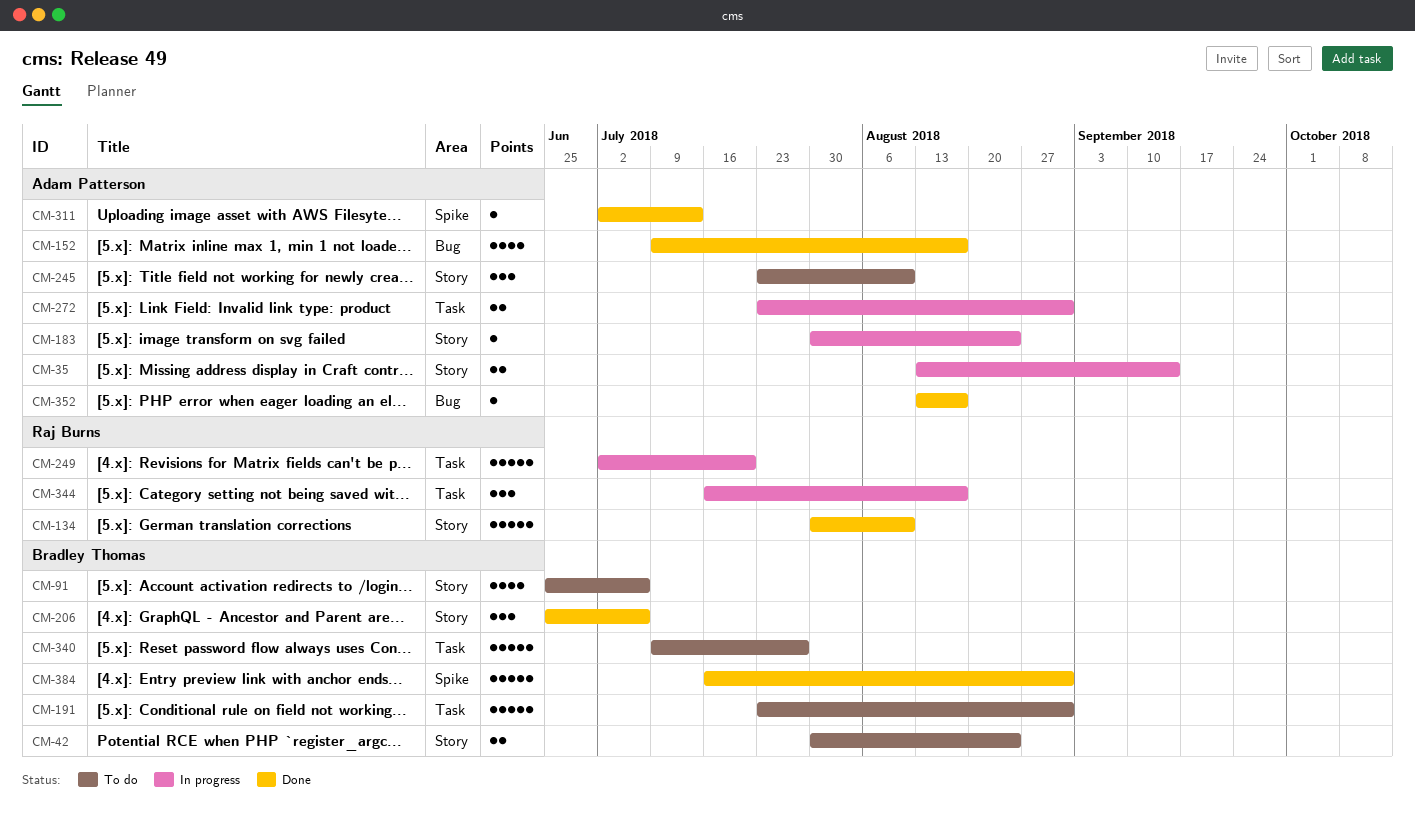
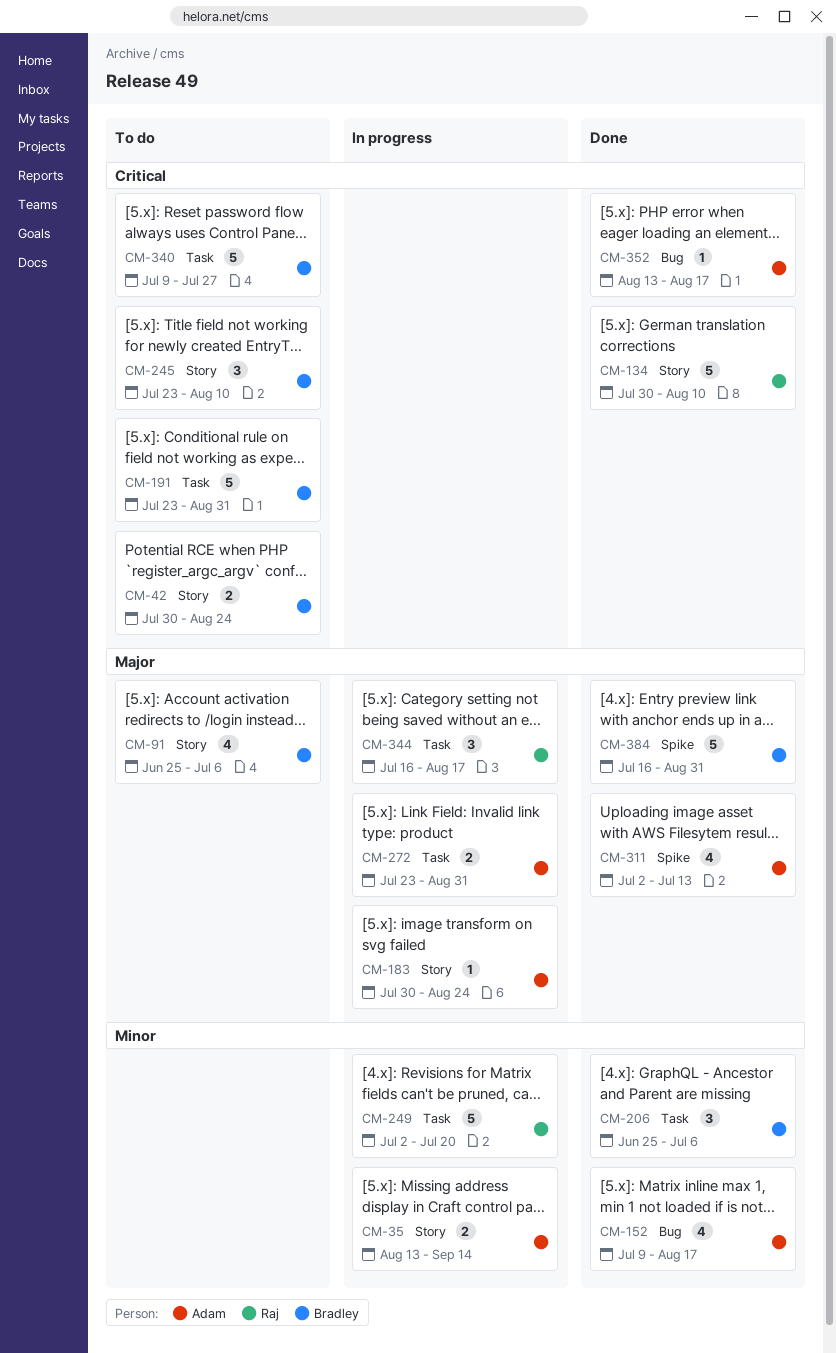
CM-206, label: Story -> Task
CM-245, owner: Adam Patterson -> Bradley Thomas
CM-311, estimate: 1 -> 4

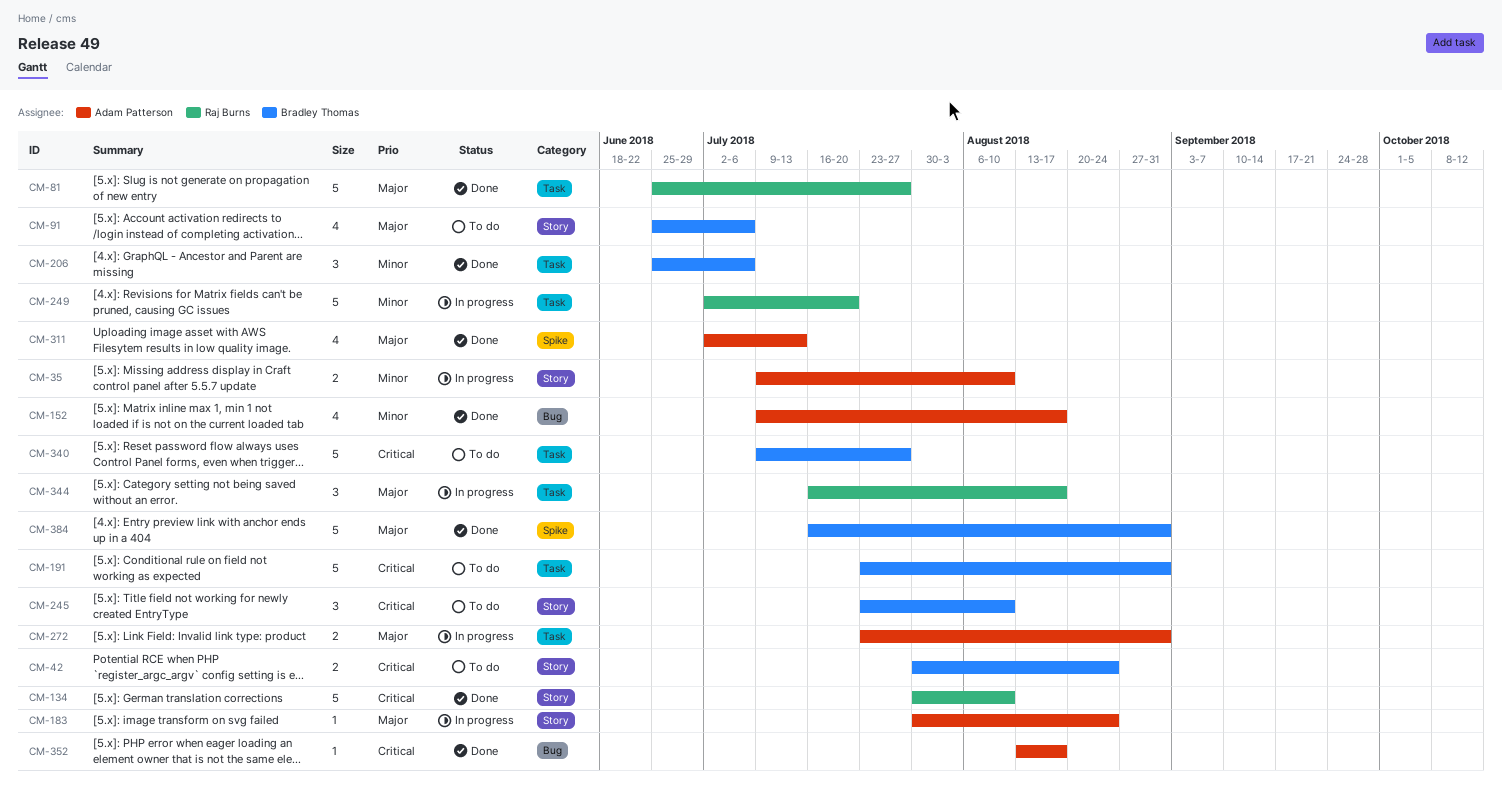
CM-35, start: Aug 13 -> Jul 9
CM-35, due: Sep 14 -> Aug 10
CM-81: none -> present

